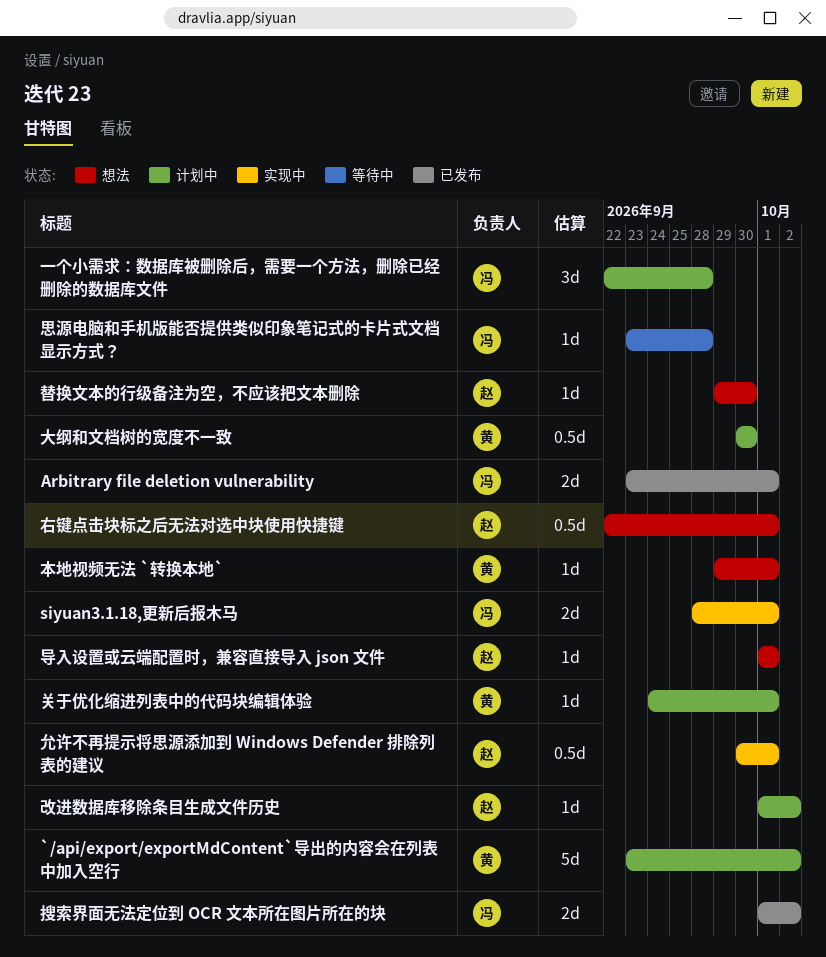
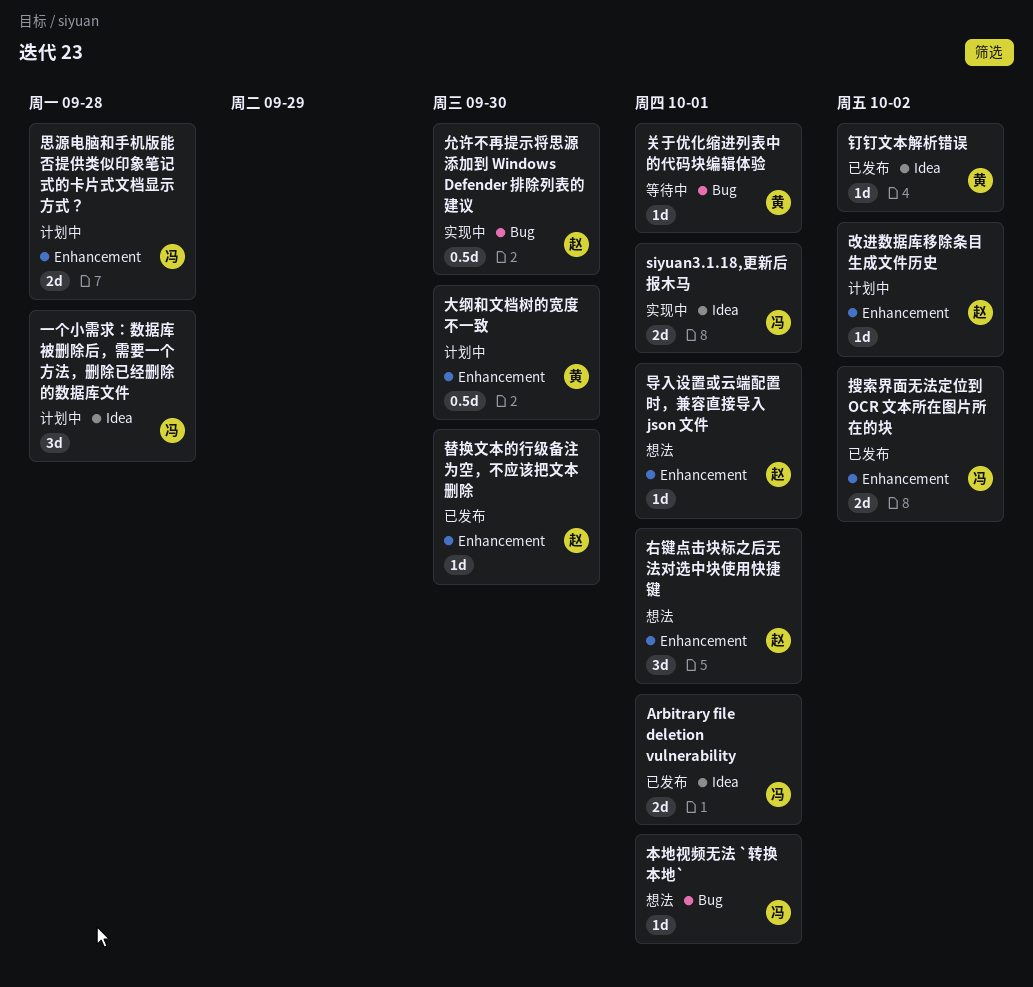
`/api/export/exportMdContent`导出的内容会在列表中加入空行: present -> none
允许不再提示将思源添加到 Windows Defender 排除列表的建议, due: Oct 1 -> Sep 30
关于优化缩进列表中的代码块编辑体验, status: 计划中 -> 等待中
右键点击块标之后无法对选中块使用快捷键, estimate: 0.5d -> 3d
思源电脑和手机版能否提供类似印象笔记式的卡片式文档显示方式？, status: 等待中 -> 计划中
思源电脑和手机版能否提供类似印象笔记式的卡片式文档显示方式？, estimate: 1d -> 2d
替换文本的行级备注为空，不应该把文本删除, status: 想法 -> 已发布
本地视频无法 `转换本地`, owner: 黄 -> 冯
钉钉文本解析错误: none -> present

